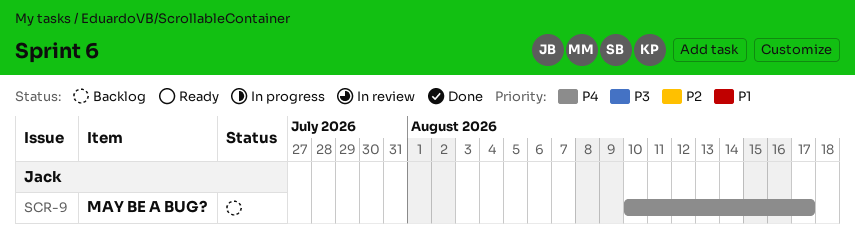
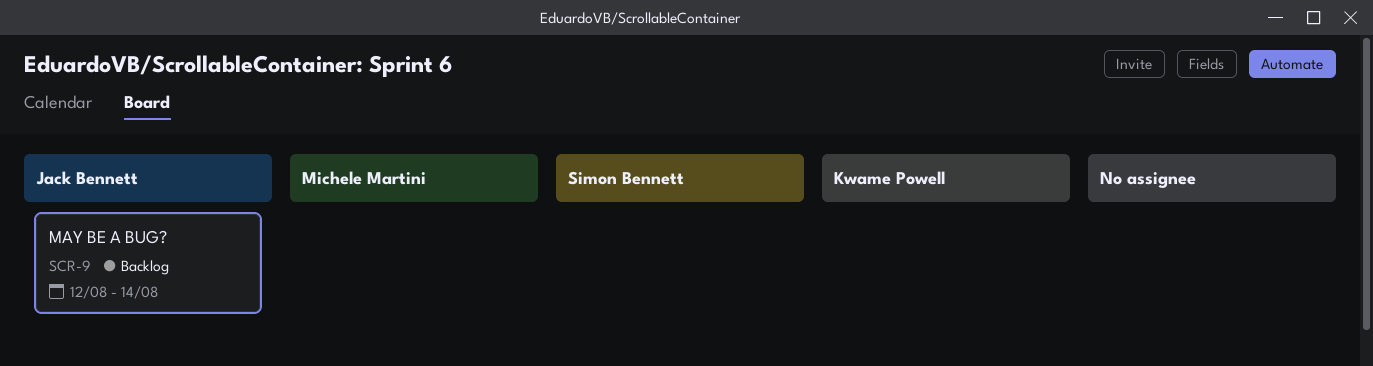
SCR-9, start: Aug 10 -> Aug 12
SCR-9, due: Aug 17 -> Aug 14

